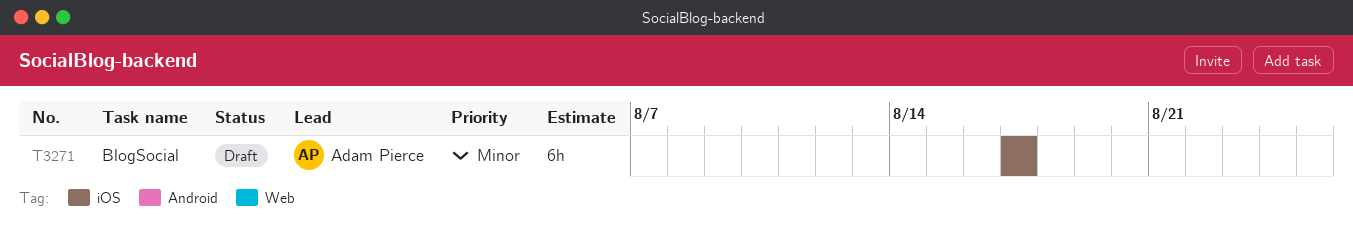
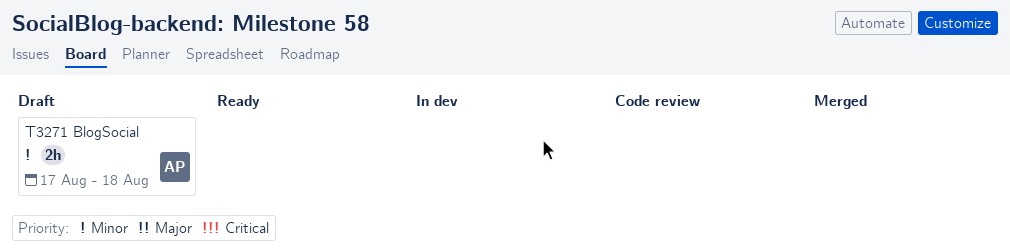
T3271, estimate: 6h -> 2h
T3271, due: Aug 17 -> Aug 18

